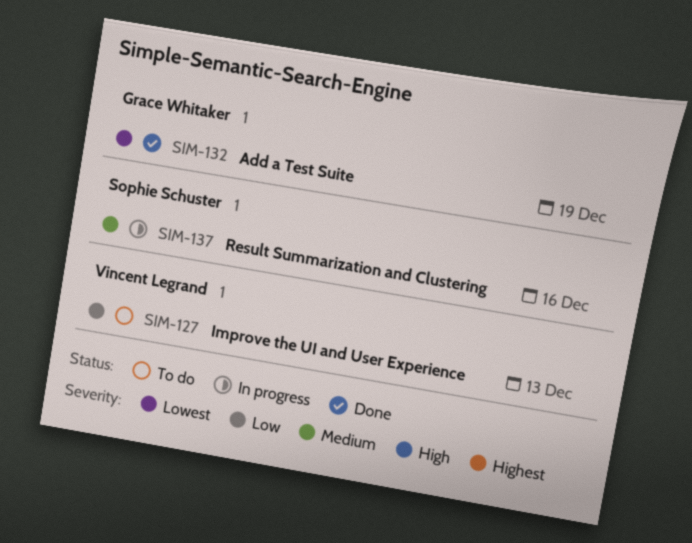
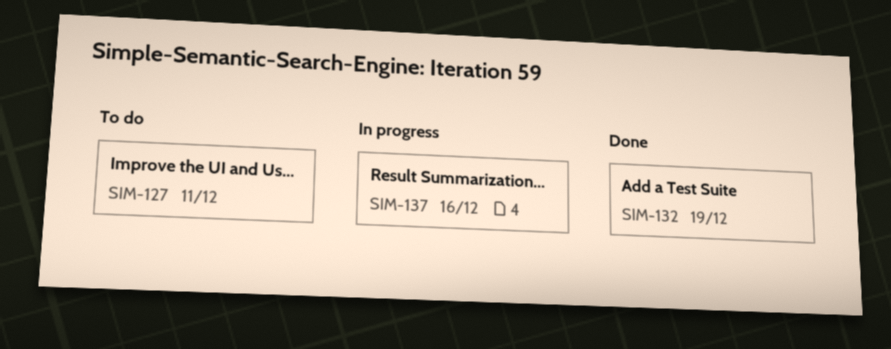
SIM-127, due: Dec 13 -> Dec 11

